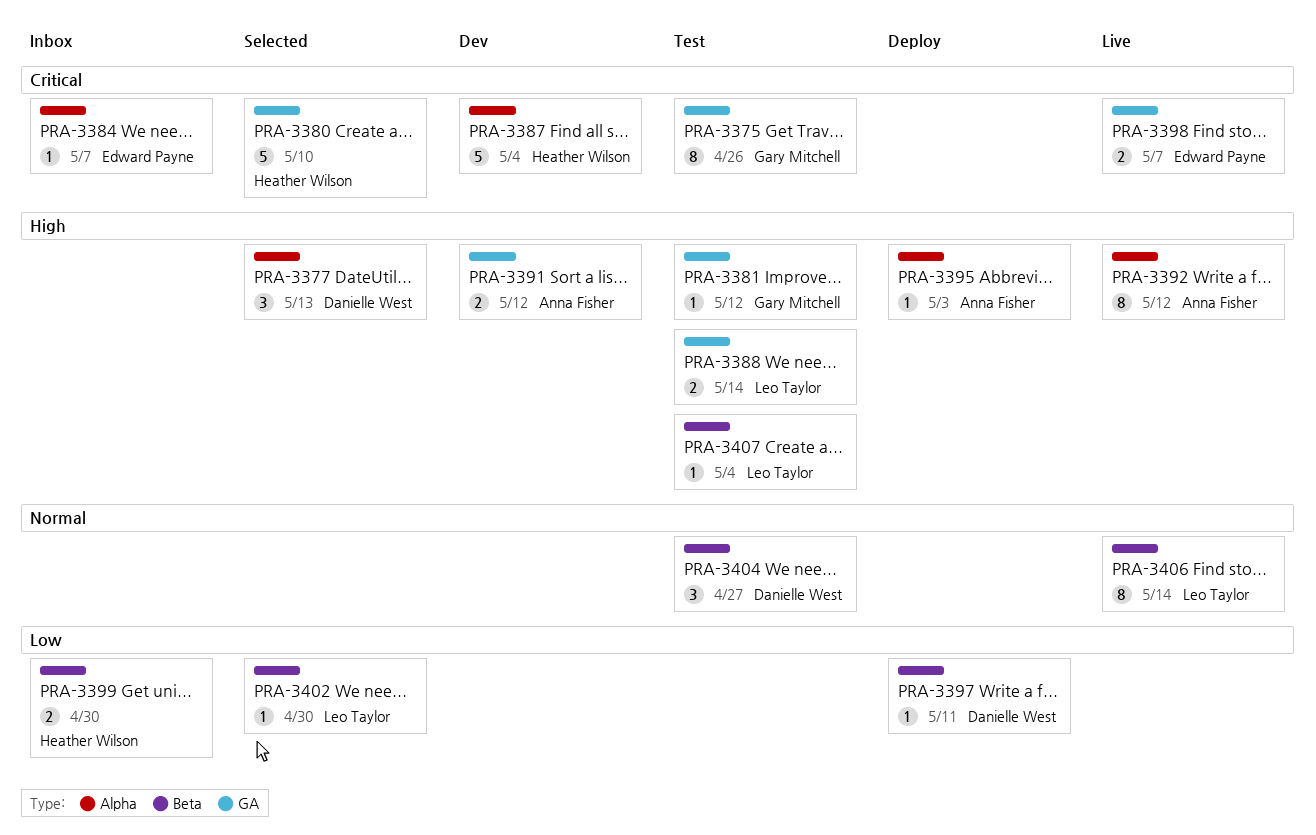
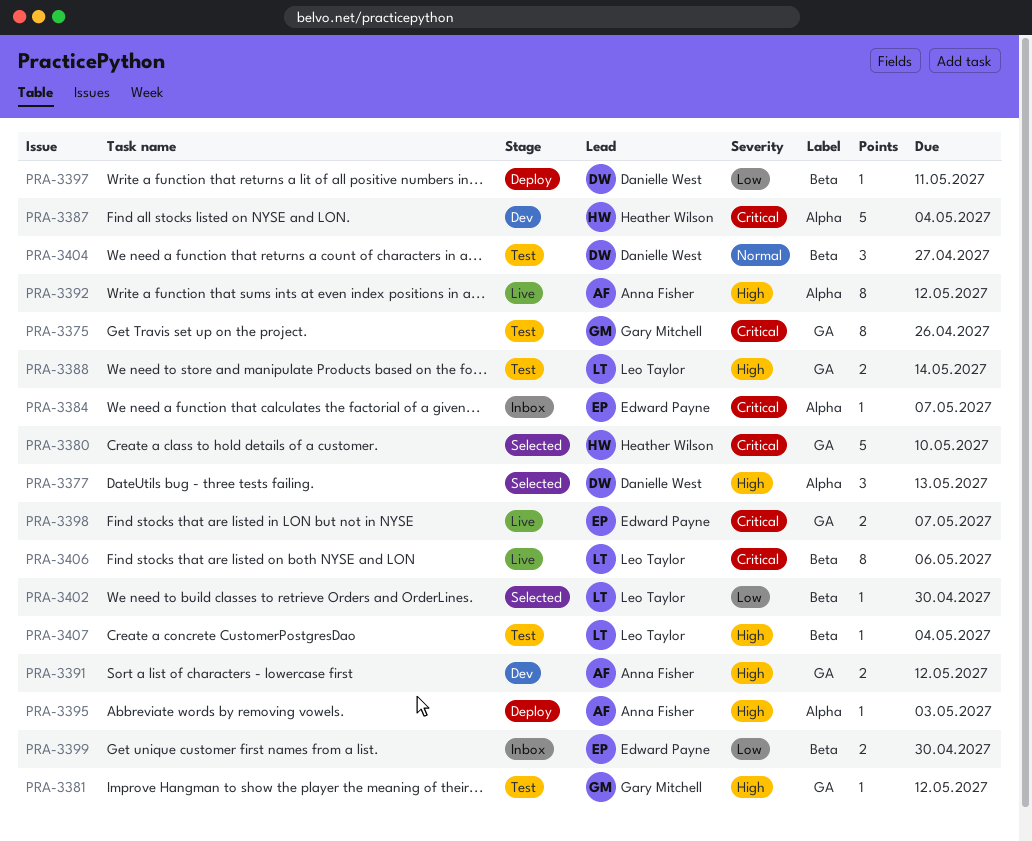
PRA-3399, owner: Heather Wilson -> Edward Payne
PRA-3406, priority: Normal -> Critical
PRA-3406, due: May 14 -> May 6

